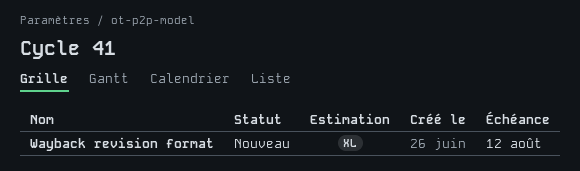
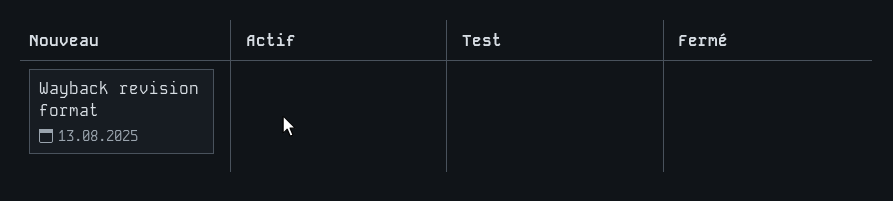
Wayback revision format, due: Aug 12 -> Aug 13

